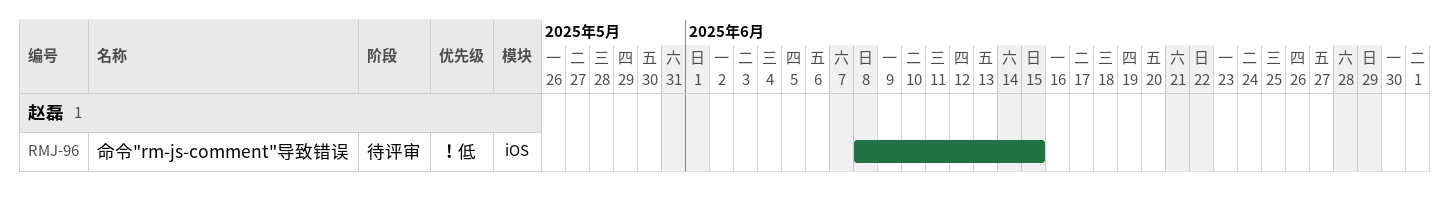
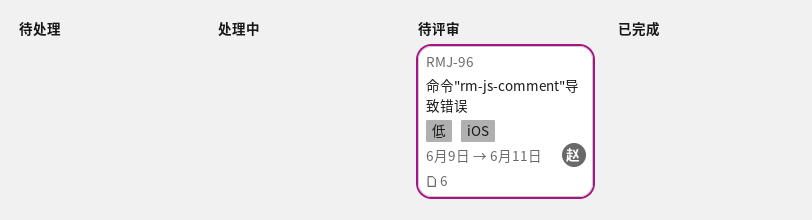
RMJ-96, start: Jun 8 -> Jun 9
RMJ-96, due: Jun 15 -> Jun 11

